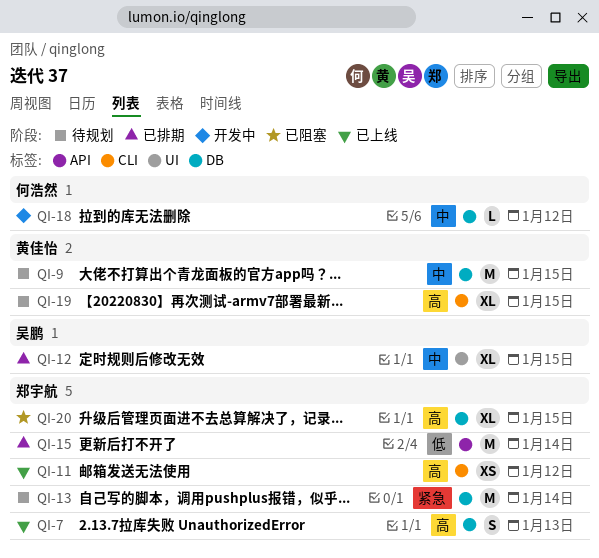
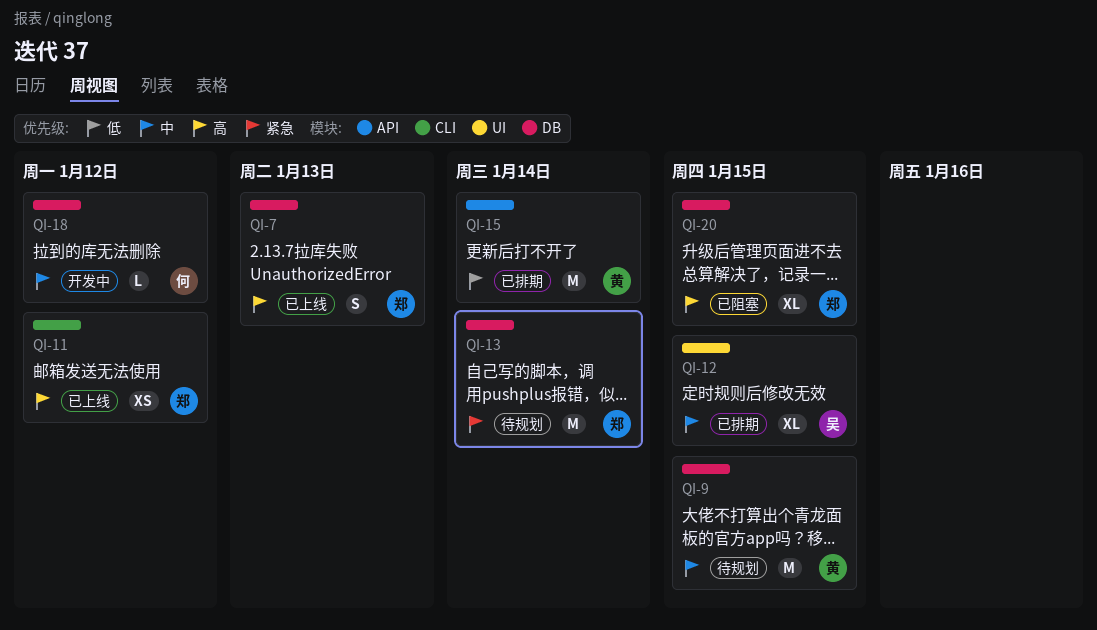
QI-15, owner: 郑宇航 -> 黄佳怡
QI-19: present -> none

